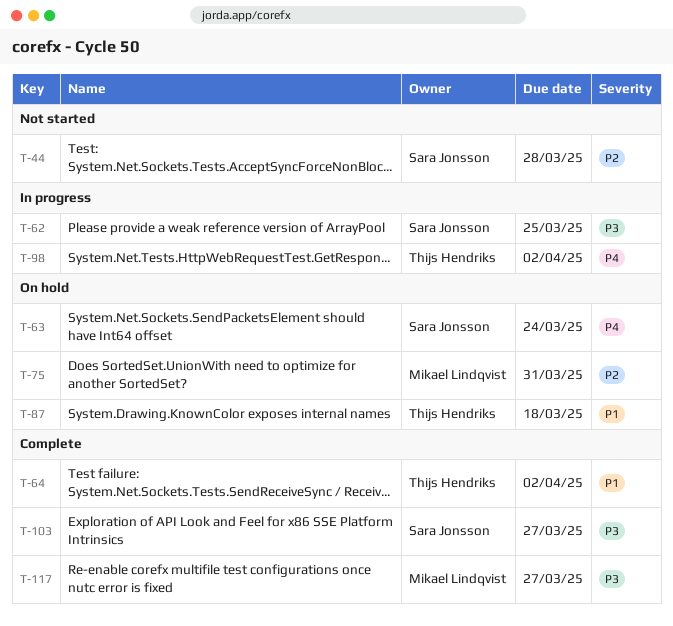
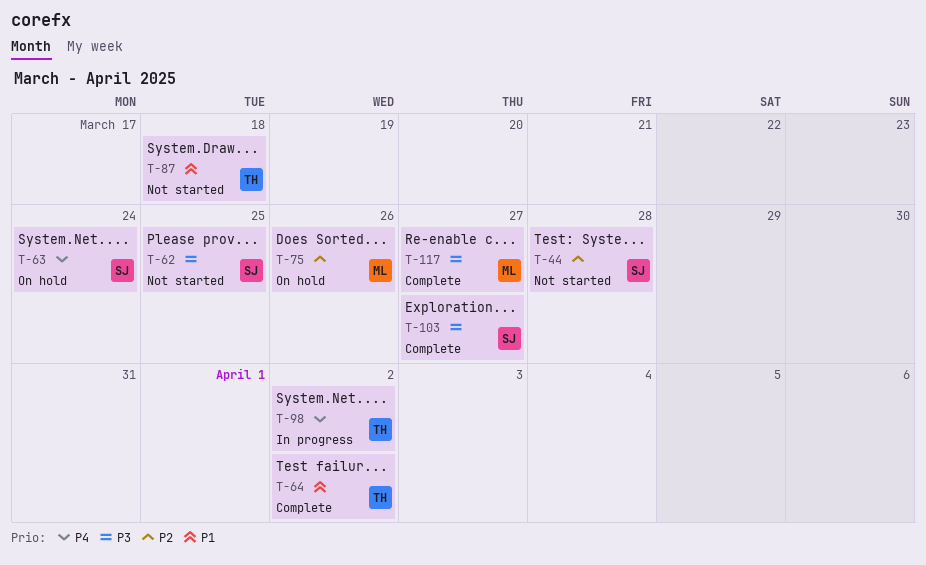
T-62, status: In progress -> Not started
T-75, due: Mar 31 -> Mar 26
T-87, status: On hold -> Not started

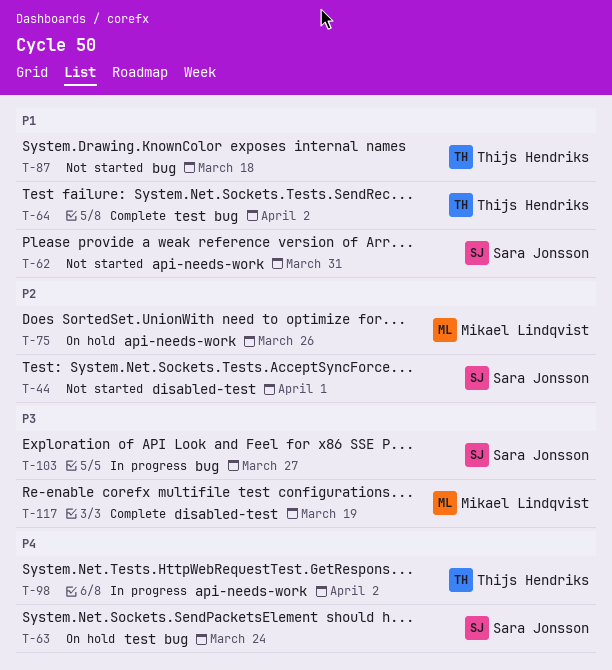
T-44, due: Mar 28 -> Apr 1
T-62, priority: P3 -> P1
T-62, due: Mar 25 -> Mar 31
T-103, status: Complete -> In progress
T-117, due: Mar 27 -> Mar 19

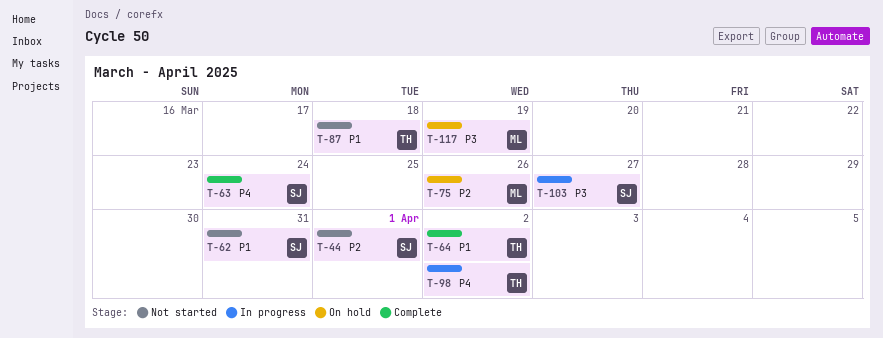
T-63, status: On hold -> Complete
T-117, status: Complete -> On hold

